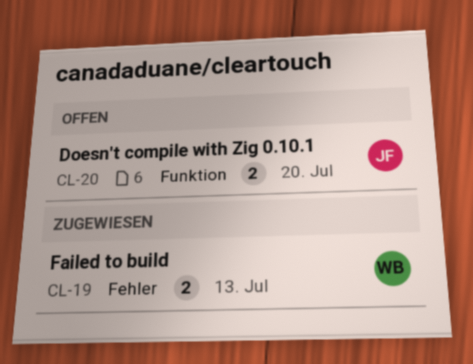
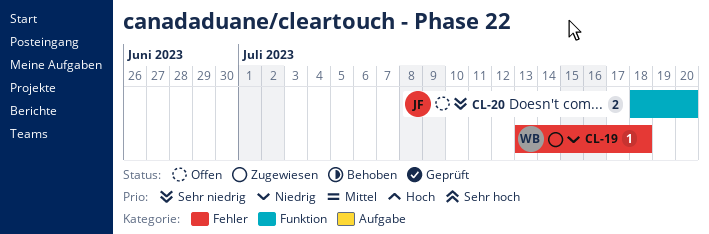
CL-19, estimate: 2 -> 1
CL-19, due: Jul 13 -> Jul 18

